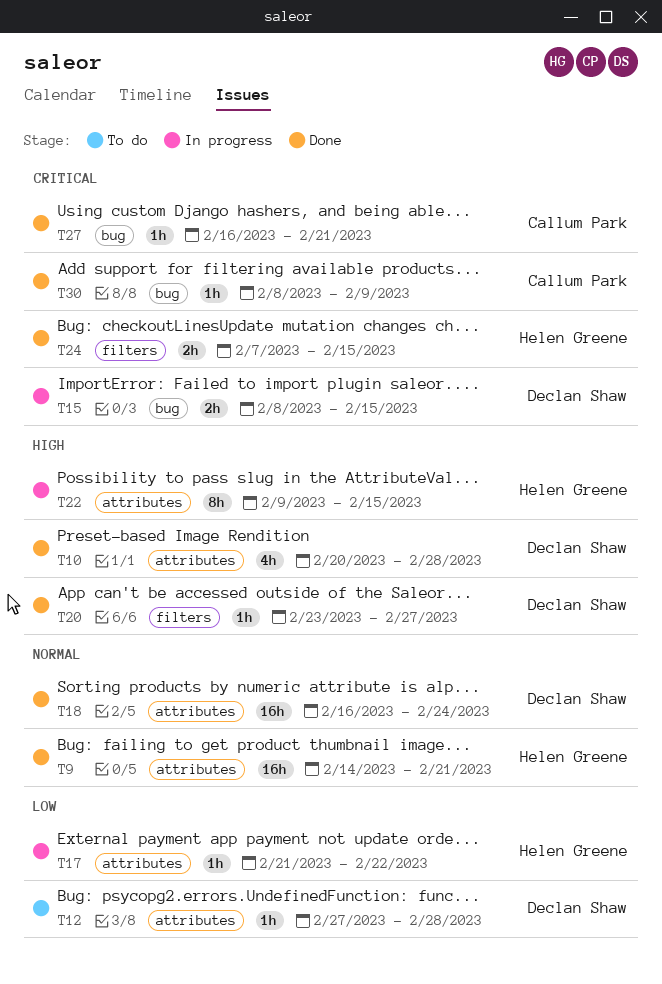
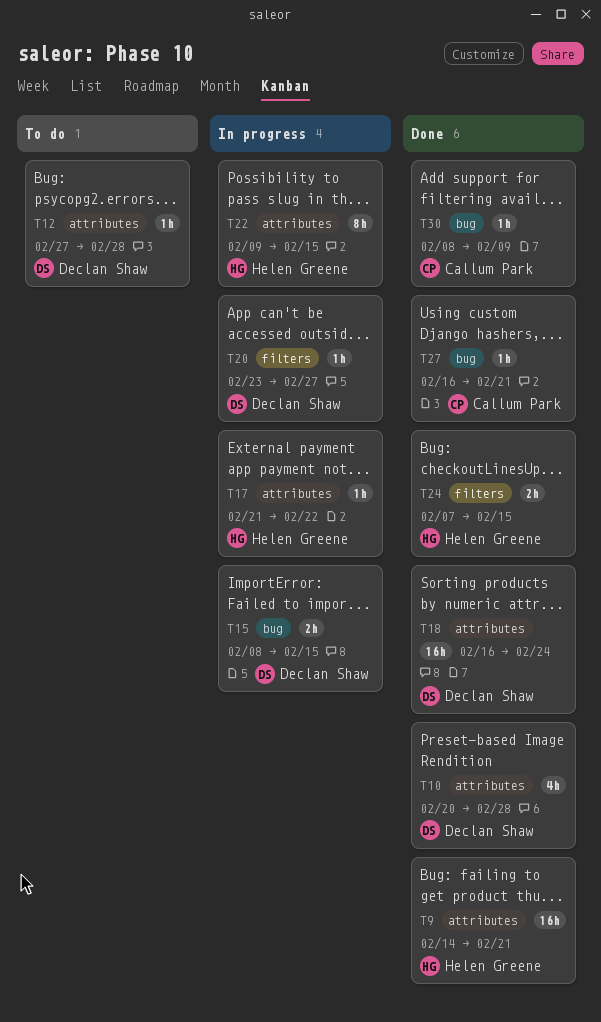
T20, status: Done -> In progress

